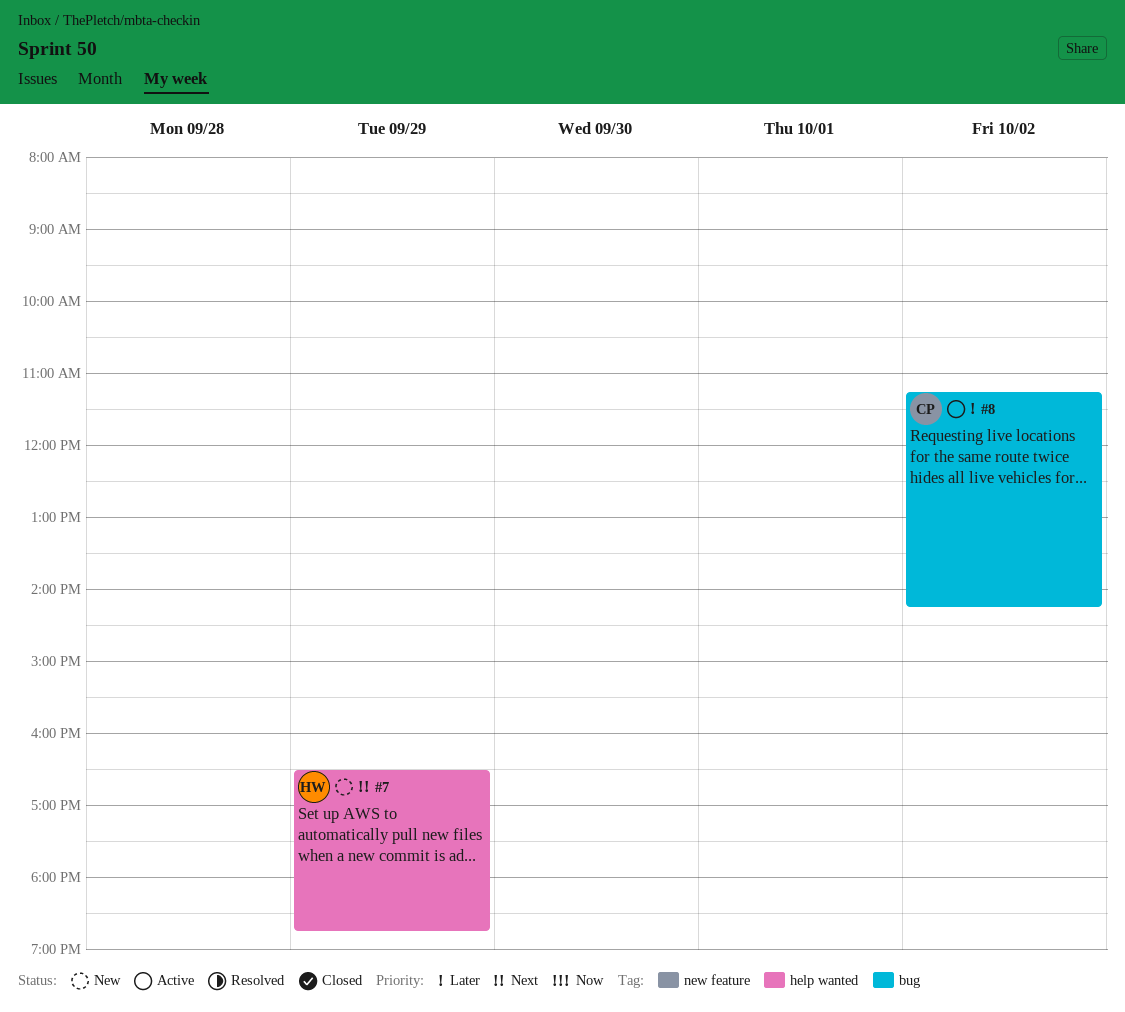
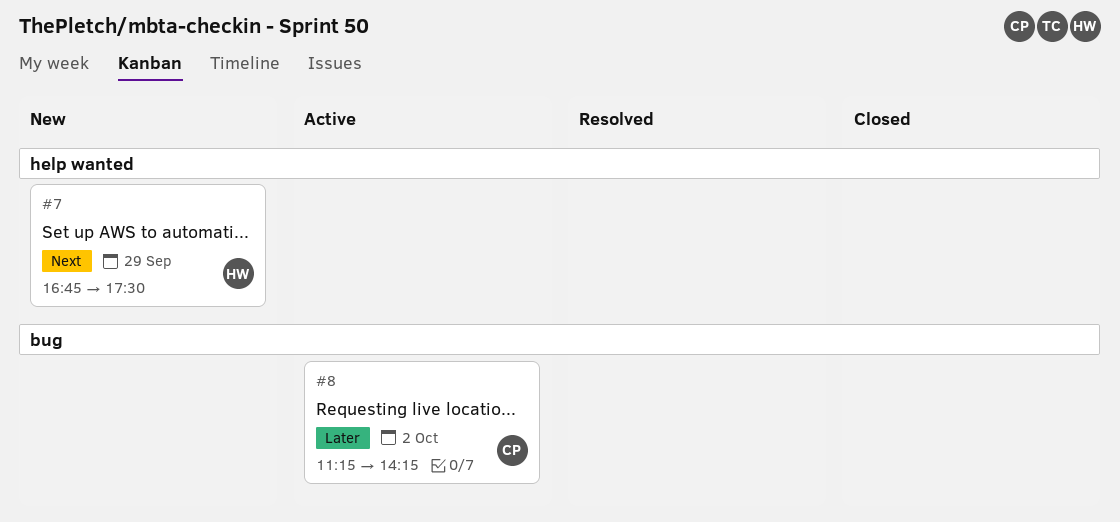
#7, begins: 16:30 -> 16:45
#7, ends: 18:45 -> 17:30

